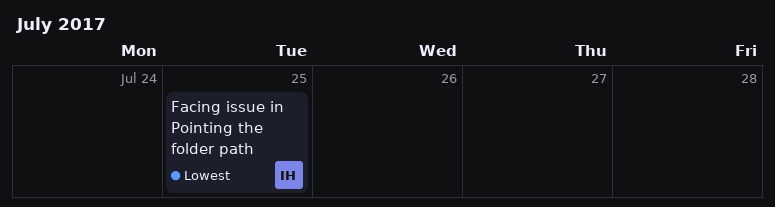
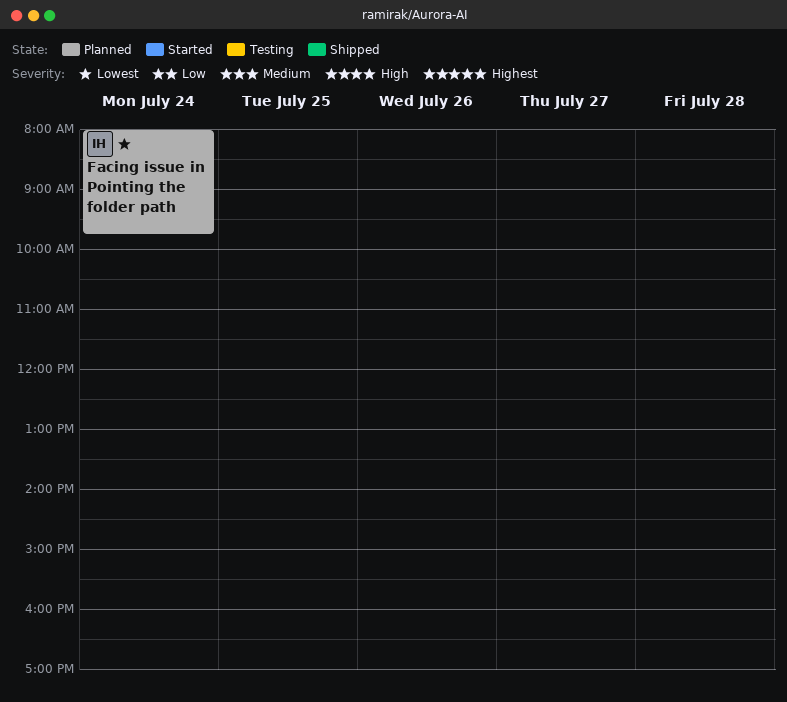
Facing issue in Pointing the folder path, day: Jul 25 -> Jul 24

